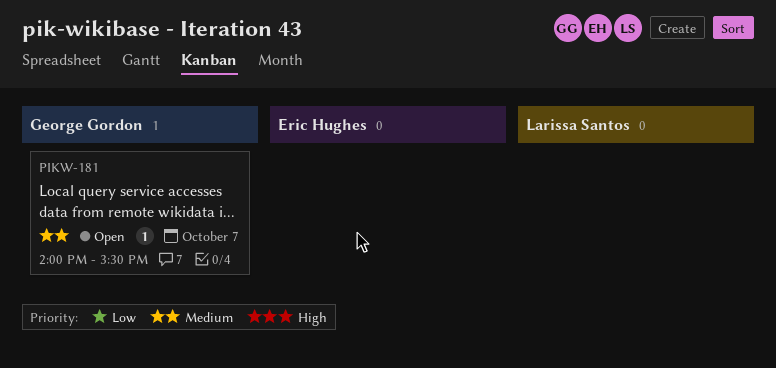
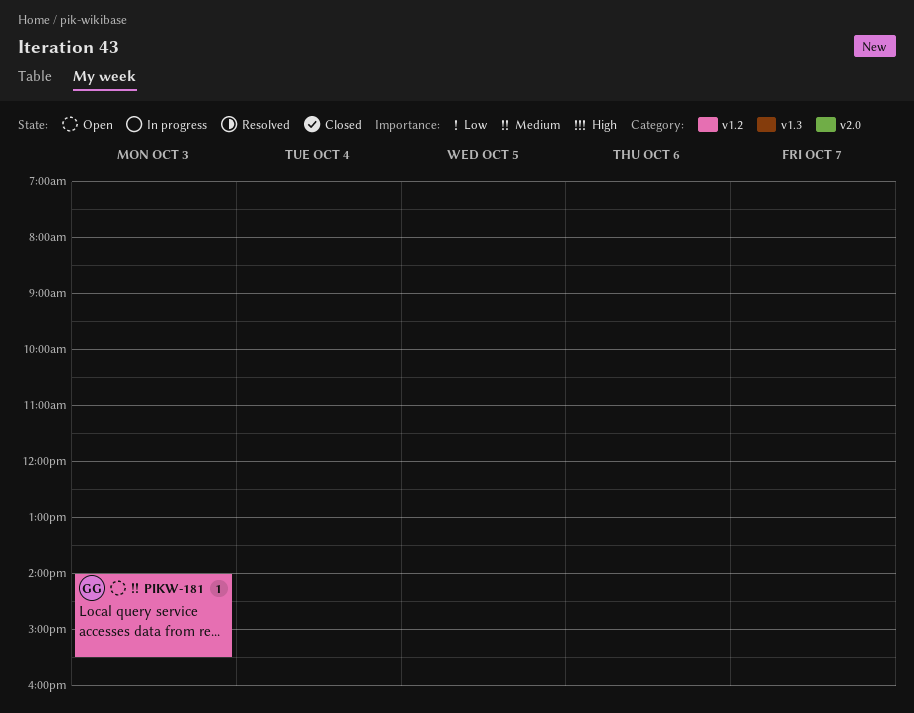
PIKW-181, day: Oct 7 -> Oct 3

